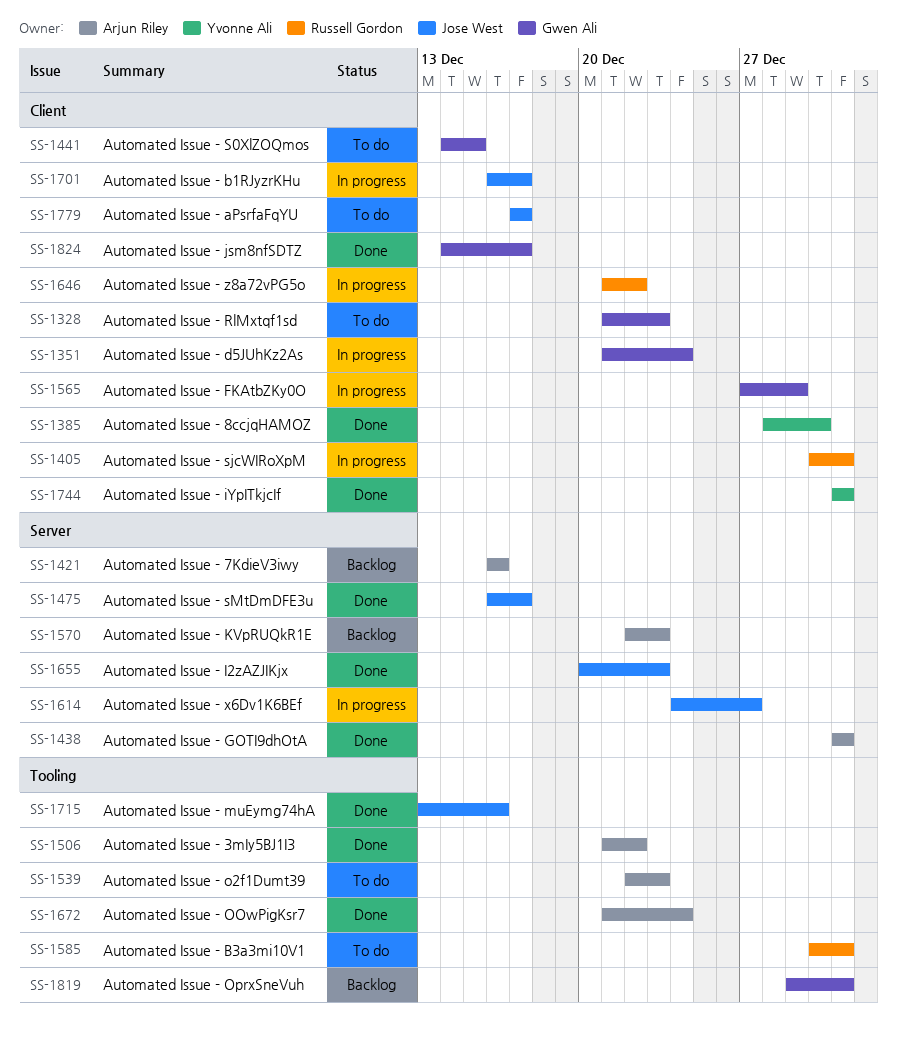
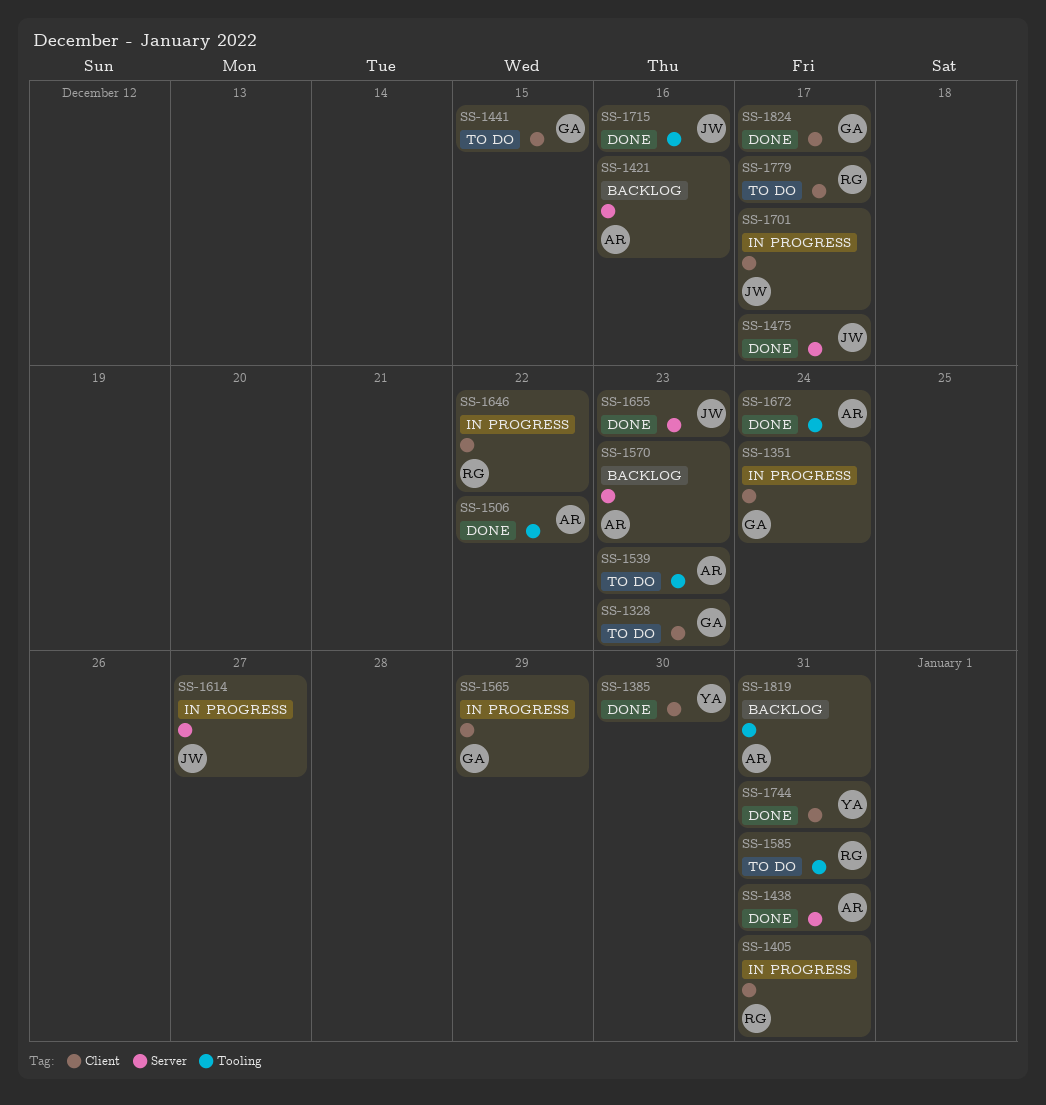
SS-1779, owner: Jose West -> Russell Gordon
SS-1819, owner: Gwen Ali -> Arjun Riley

